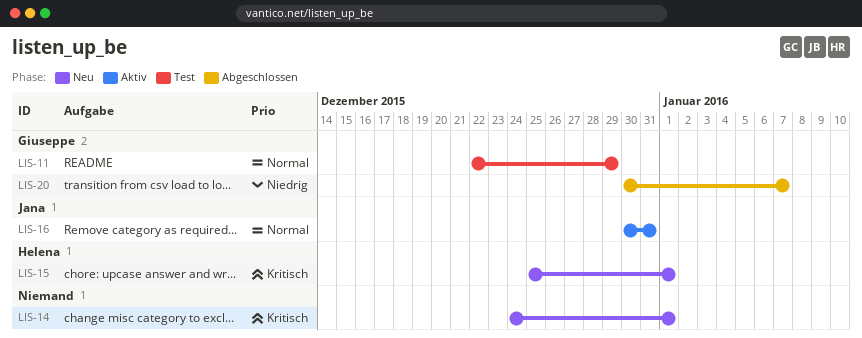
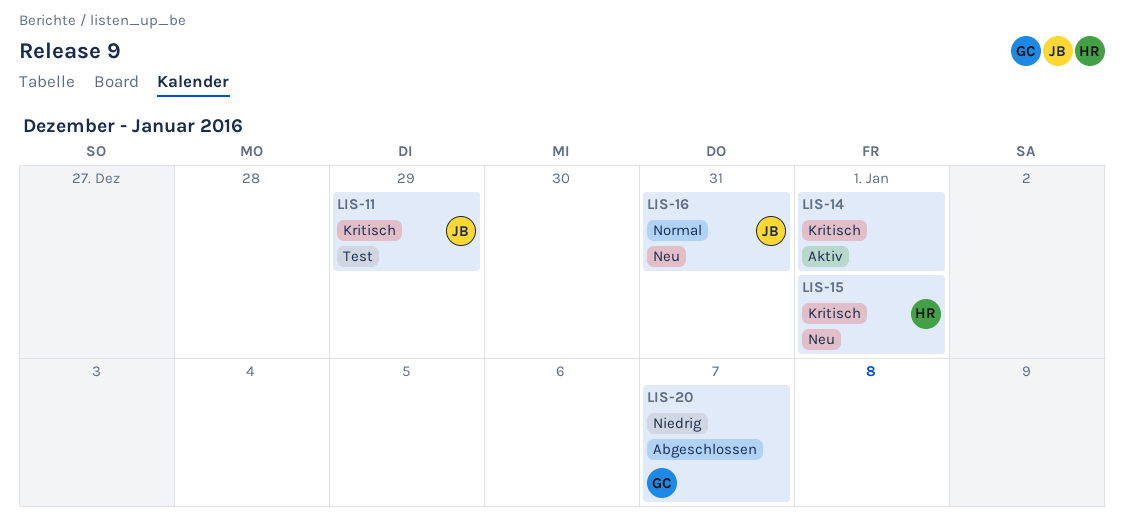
LIS-11, owner: Giuseppe -> Jana
LIS-11, priority: Normal -> Kritisch
LIS-14, status: Neu -> Aktiv
LIS-16, status: Aktiv -> Neu

